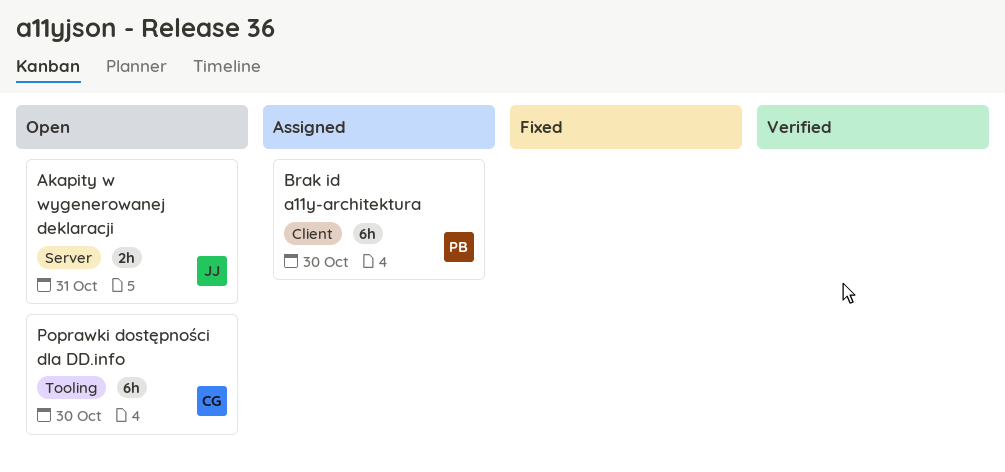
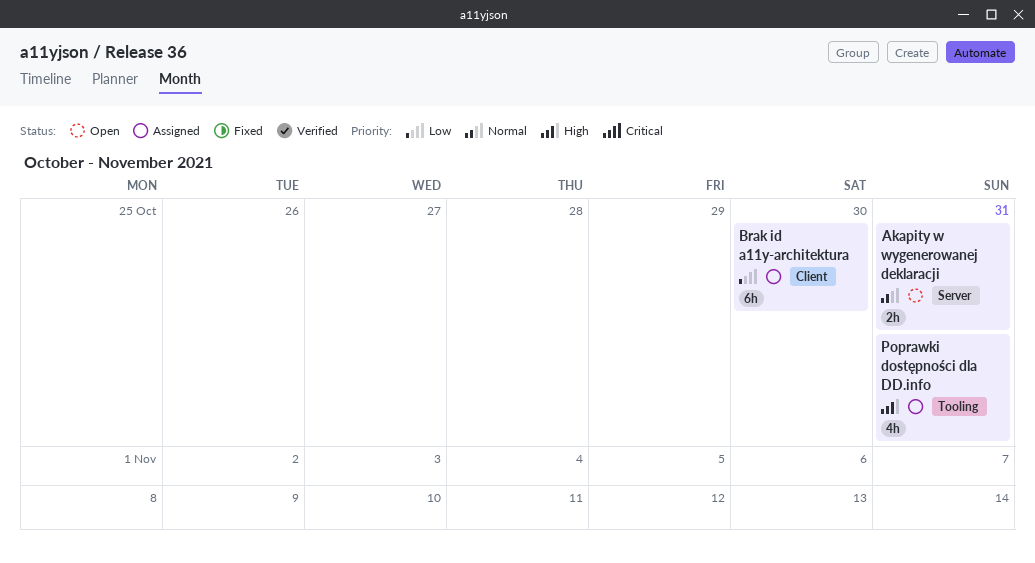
Poprawki dostępności dla DD.info, status: Open -> Assigned
Poprawki dostępności dla DD.info, estimate: 6h -> 4h
Poprawki dostępności dla DD.info, due: Oct 30 -> Oct 31

